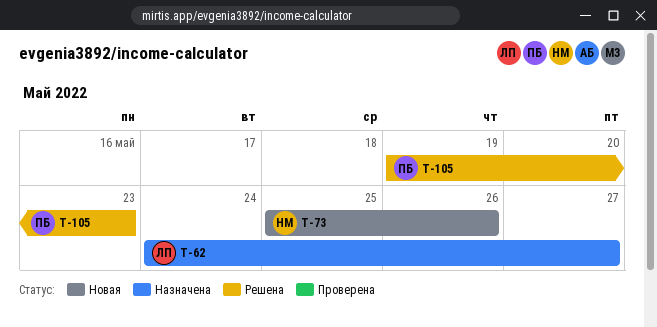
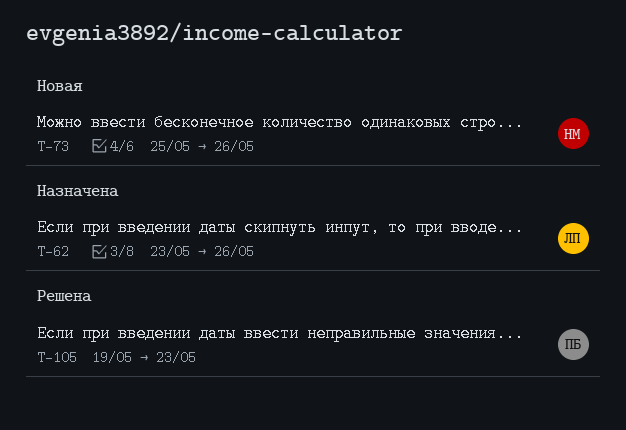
T-62, start: May 24 -> May 23
T-62, due: May 27 -> May 26

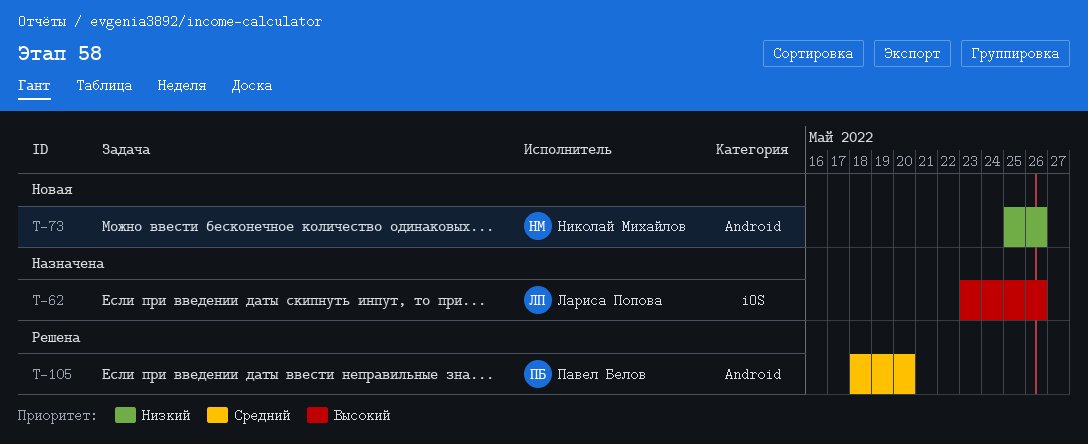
T-105, start: May 19 -> May 18
T-105, due: May 23 -> May 20

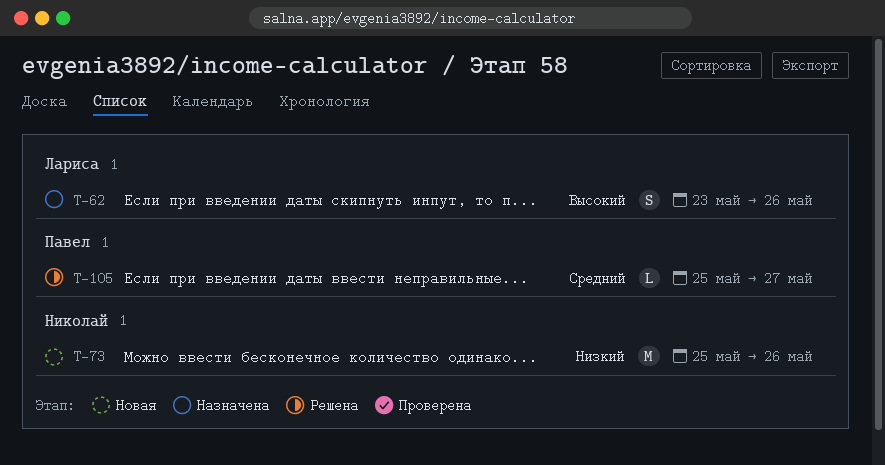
T-105, start: May 18 -> May 25
T-105, due: May 20 -> May 27

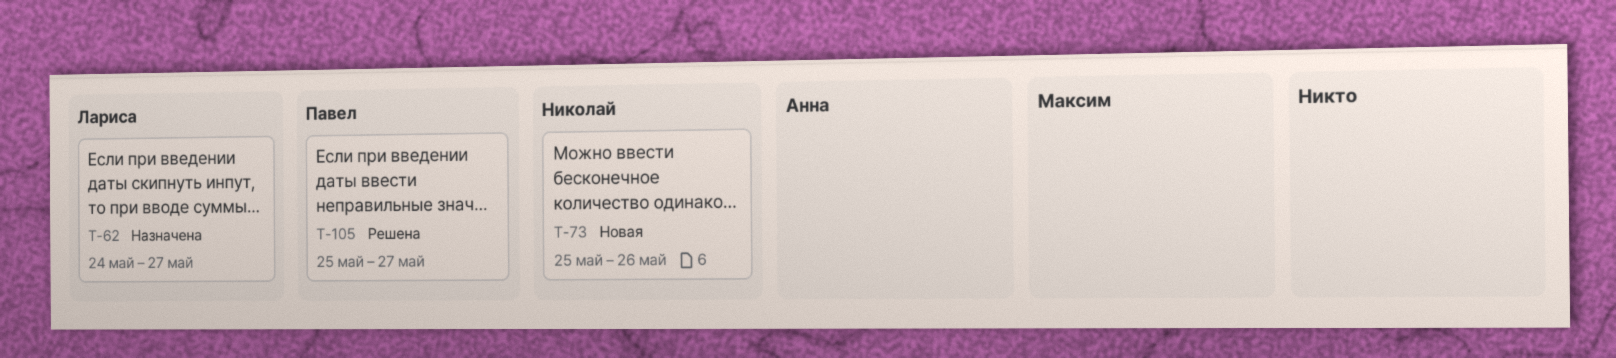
T-62, start: May 23 -> May 24
T-62, due: May 26 -> May 27

